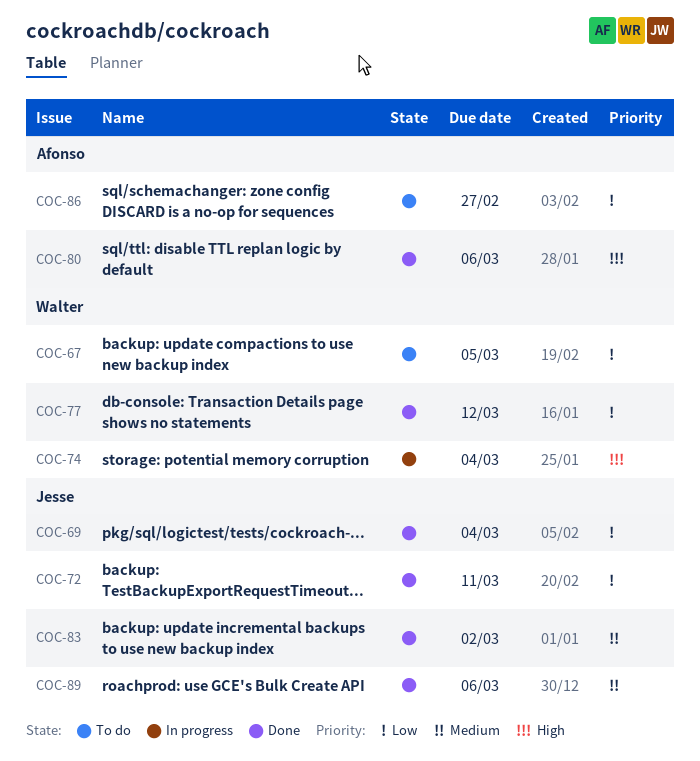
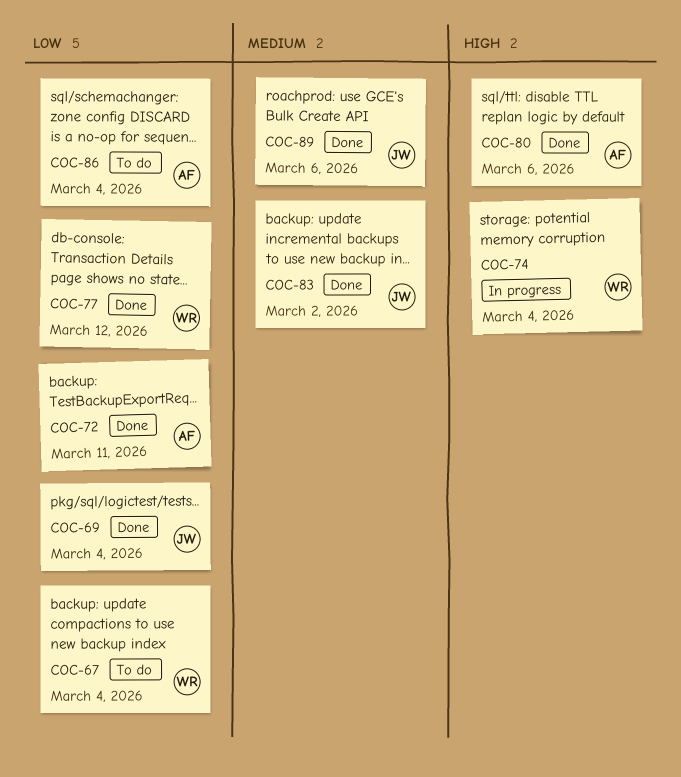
COC-67, due: Mar 5 -> Mar 4
COC-72, owner: Jesse -> Afonso
COC-86, due: Feb 27 -> Mar 4

